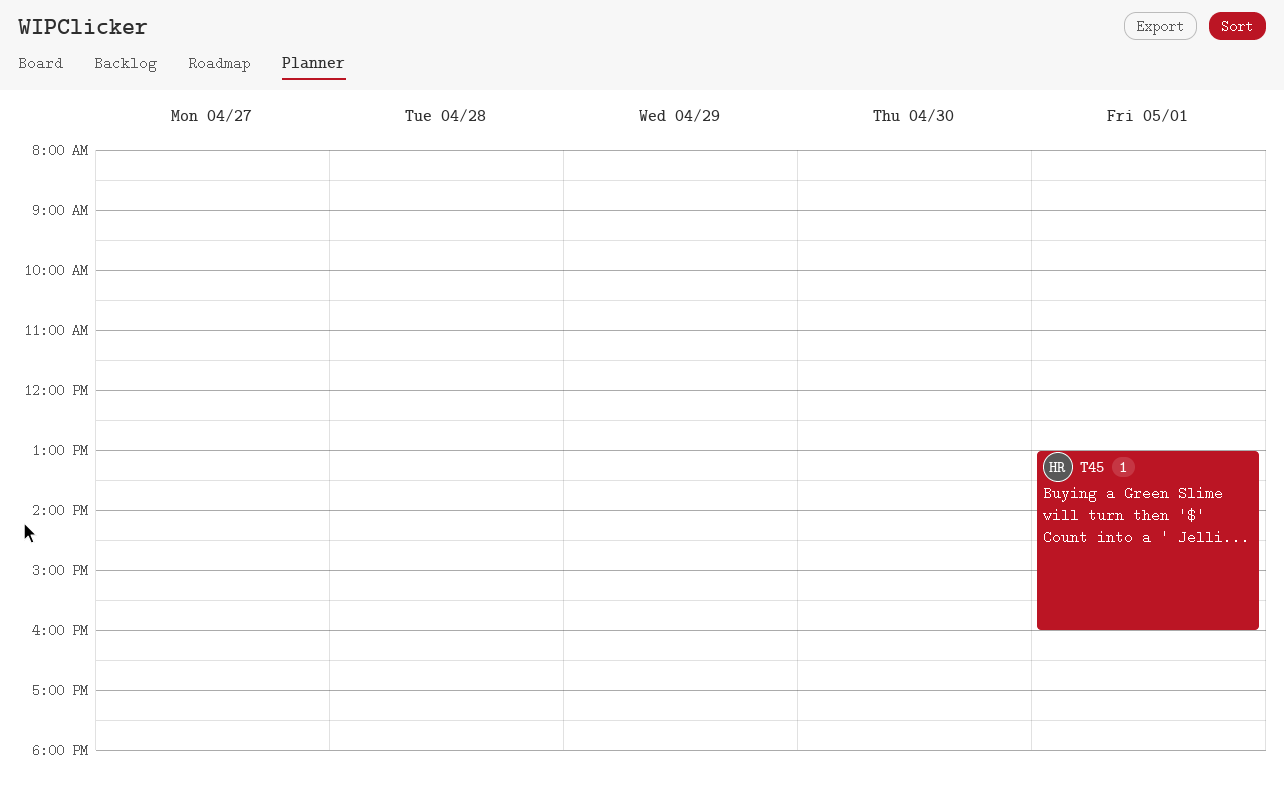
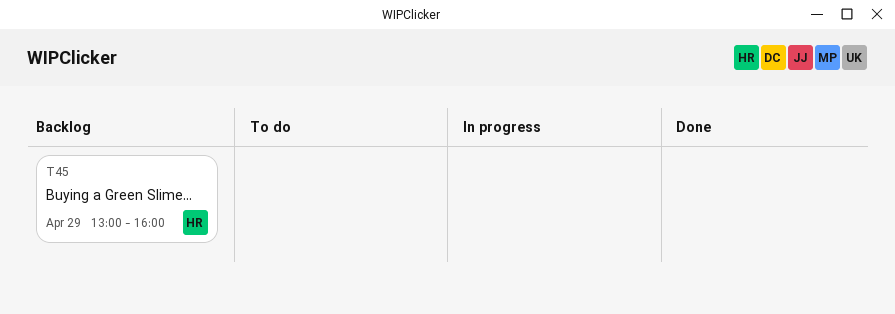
T45, day: May 1 -> Apr 29

